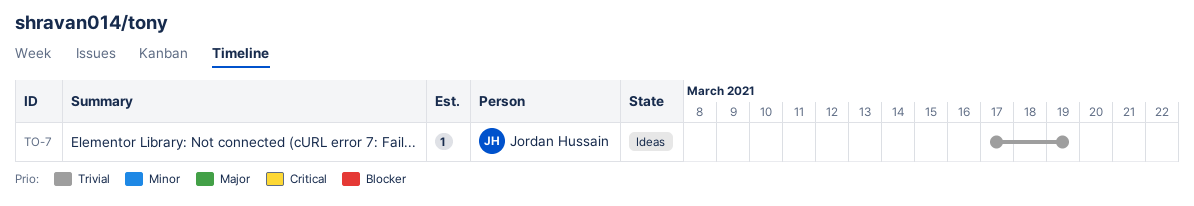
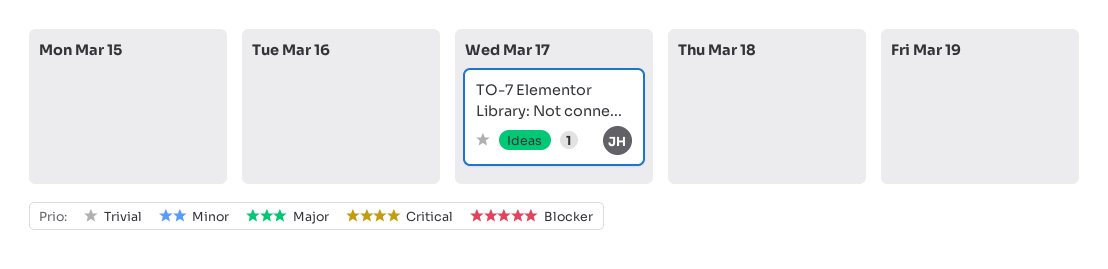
TO-7, due: Mar 19 -> Mar 17

